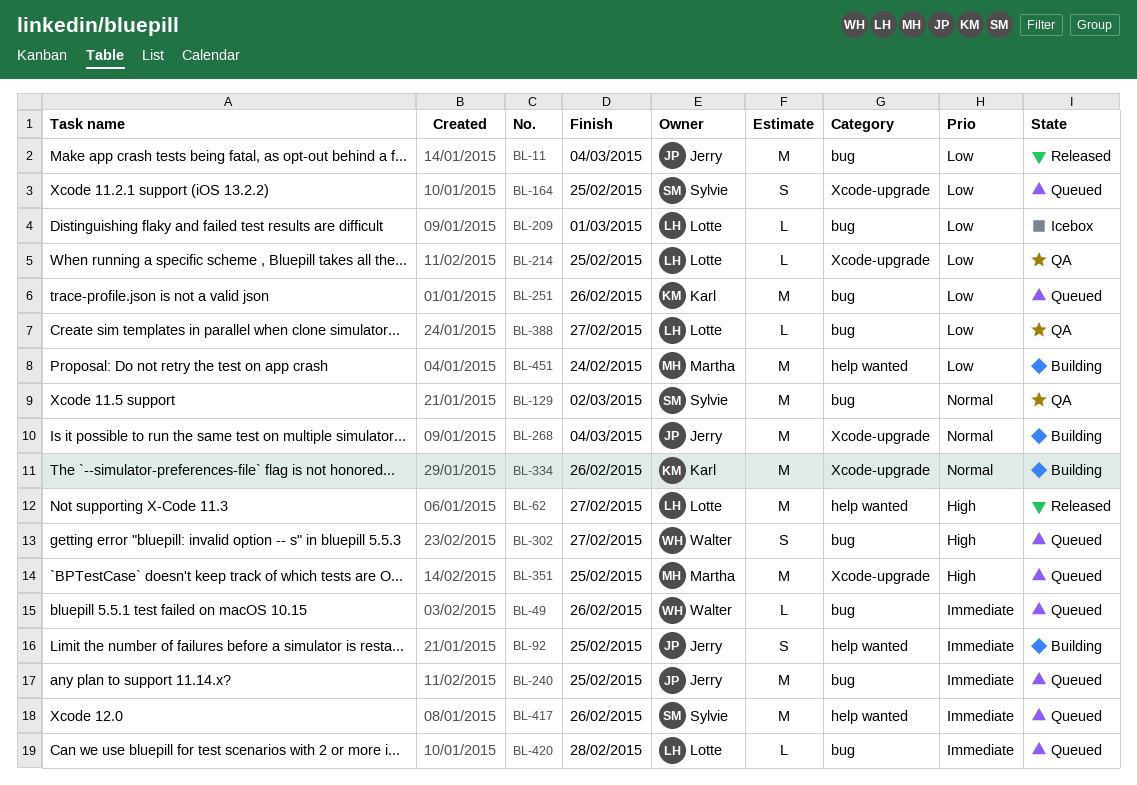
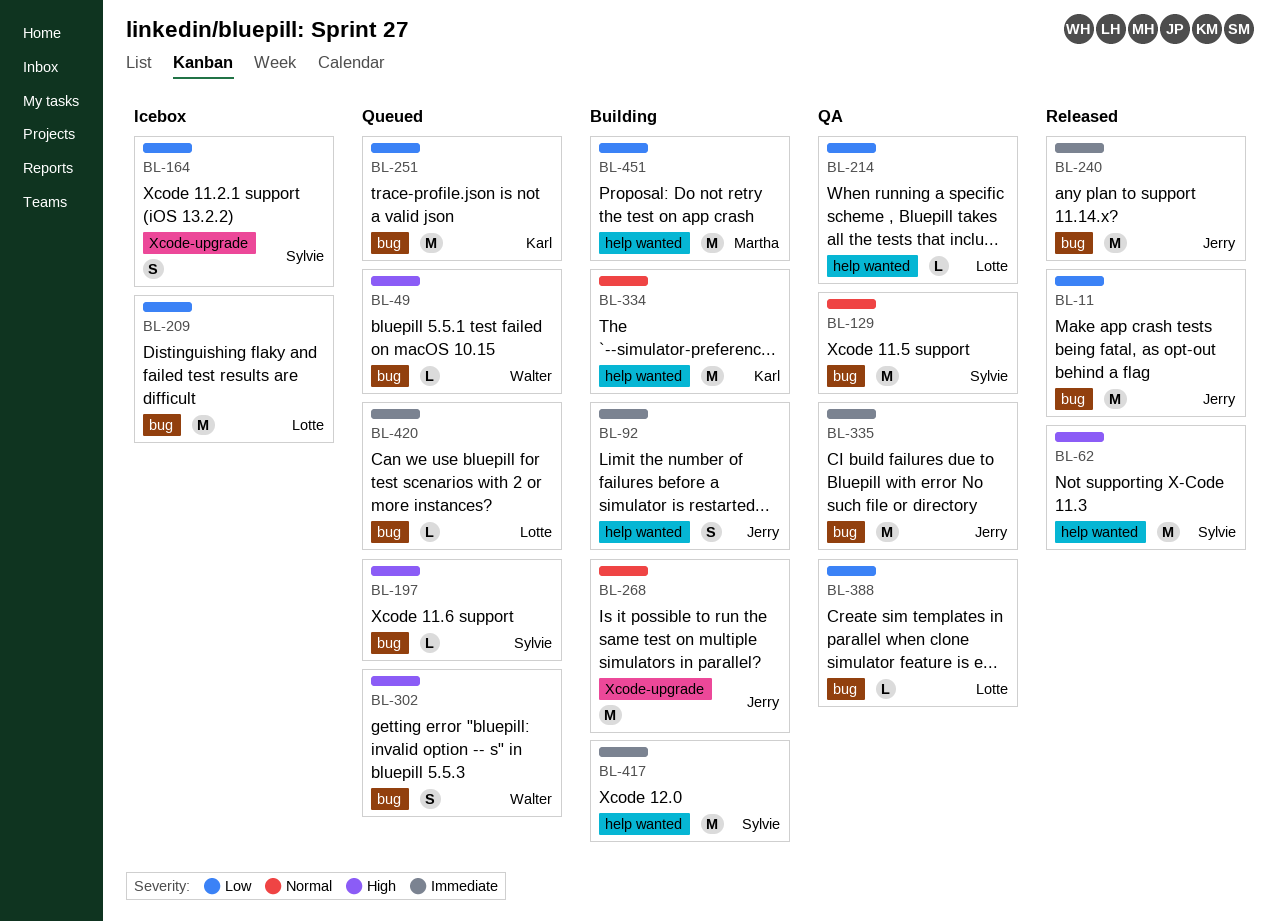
BL-49, priority: Immediate -> High
BL-62, owner: Lotte -> Sylvie
BL-164, status: Queued -> Icebox
BL-197: none -> present
BL-209, estimate: L -> M
BL-214, label: Xcode-upgrade -> help wanted
BL-240, status: Queued -> Released
BL-334, label: Xcode-upgrade -> help wanted
BL-335: none -> present
BL-351: present -> none
BL-417, status: Queued -> Building

